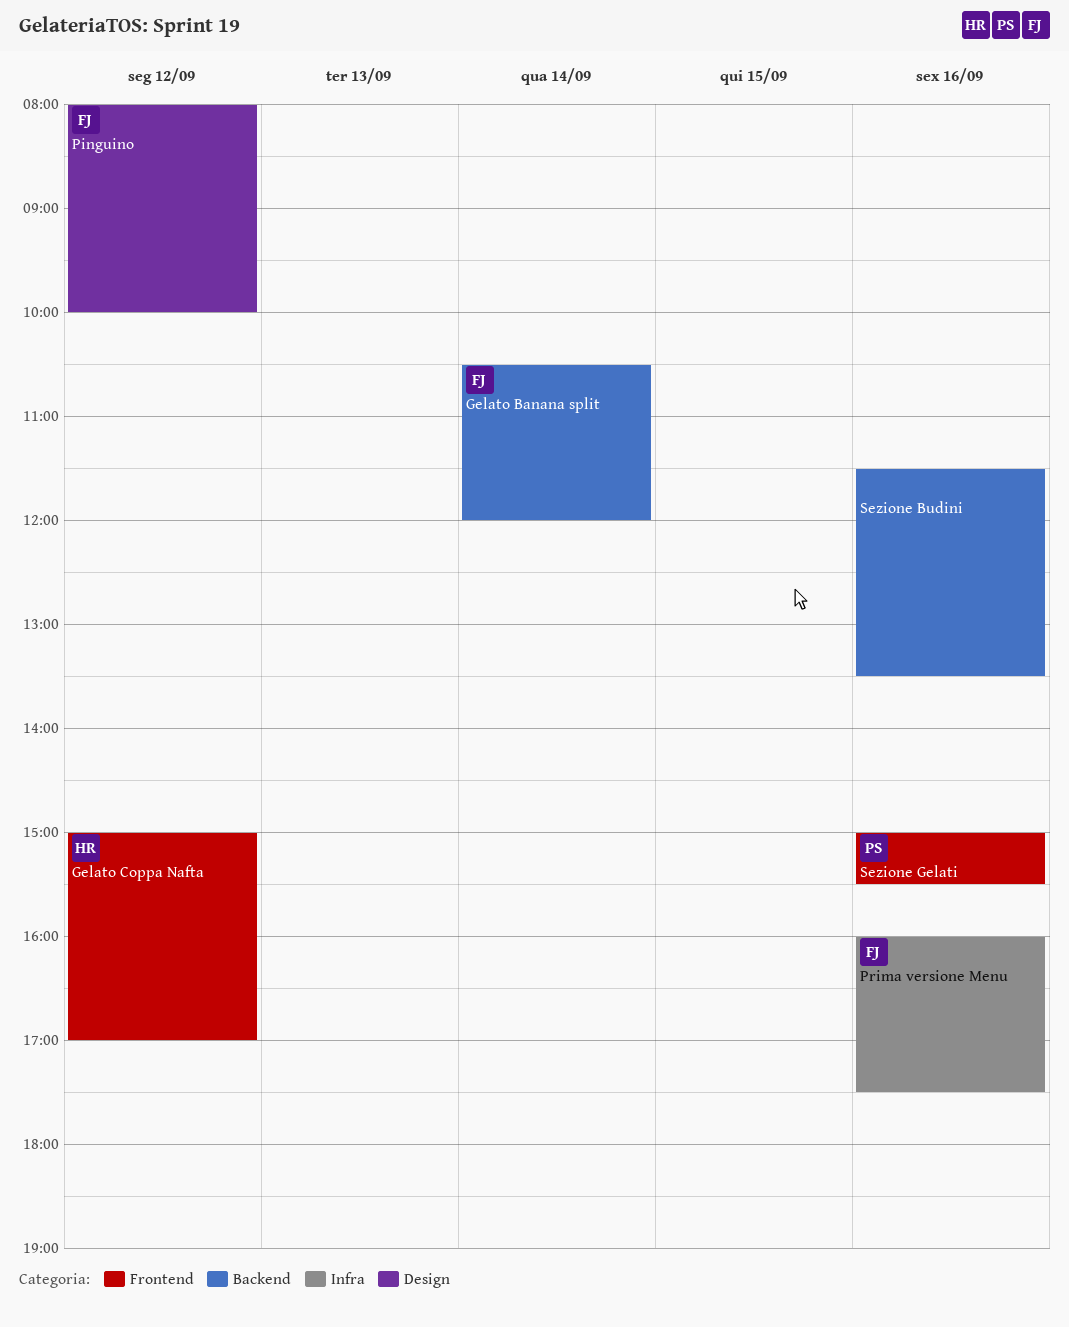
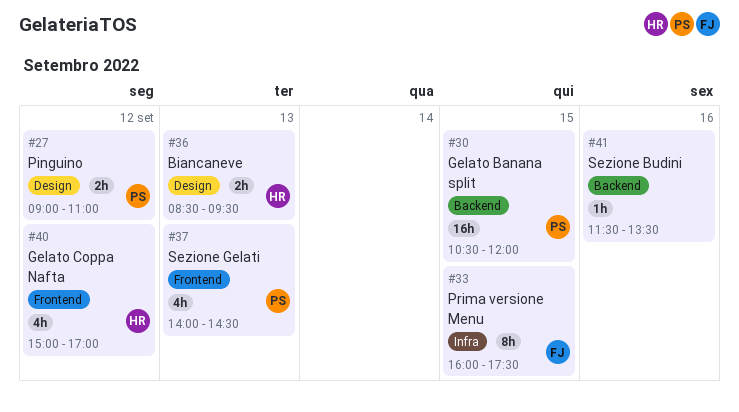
Biancaneve: none -> present
Gelato Banana split, owner: FJ -> PS
Gelato Banana split, day: Sep 14 -> Sep 15
Pinguino, owner: FJ -> PS
Pinguino, begins: 08:00 -> 09:00
Pinguino, ends: 10:00 -> 11:00
Prima versione Menu, day: Sep 16 -> Sep 15
Sezione Gelati, day: Sep 16 -> Sep 13
Sezione Gelati, begins: 15:00 -> 14:00
Sezione Gelati, ends: 15:30 -> 14:30

